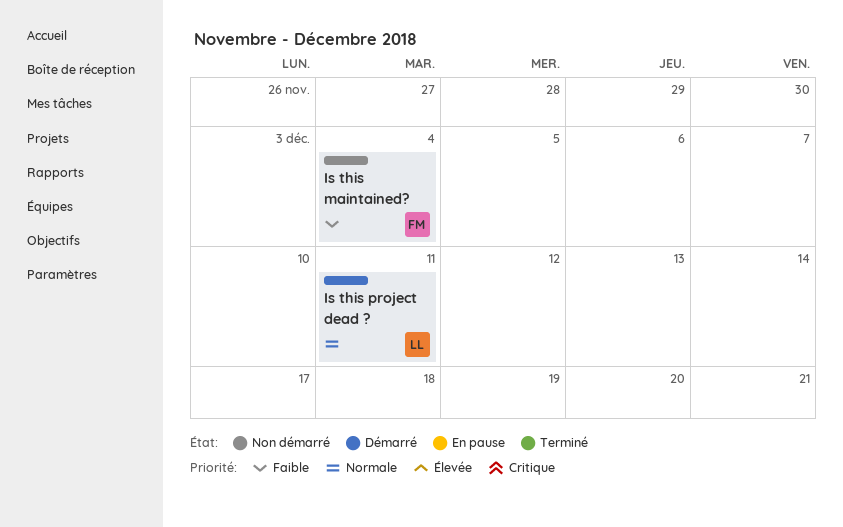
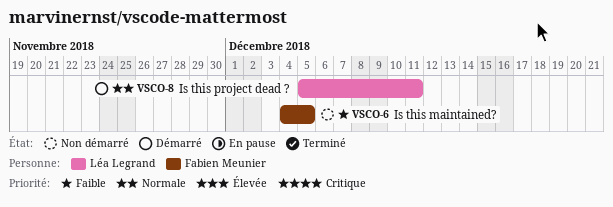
Is this maintained?, due: Dec 4 -> Dec 5

